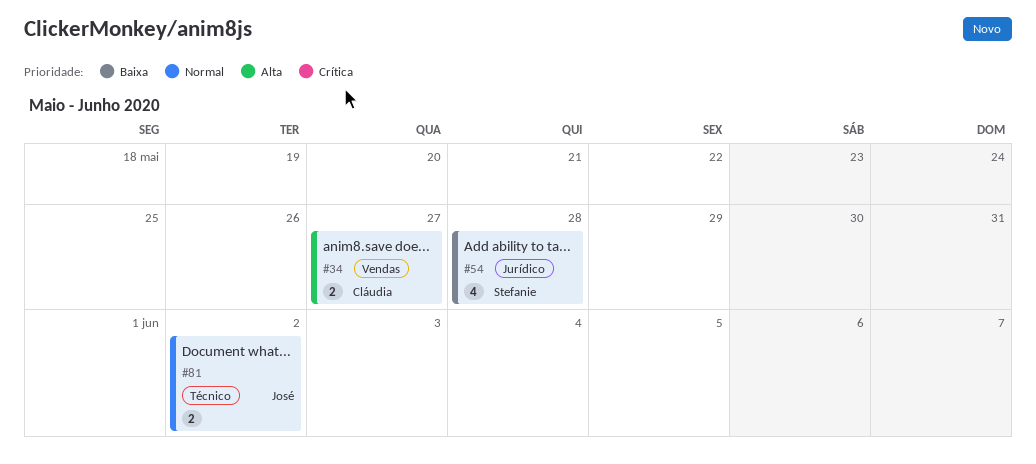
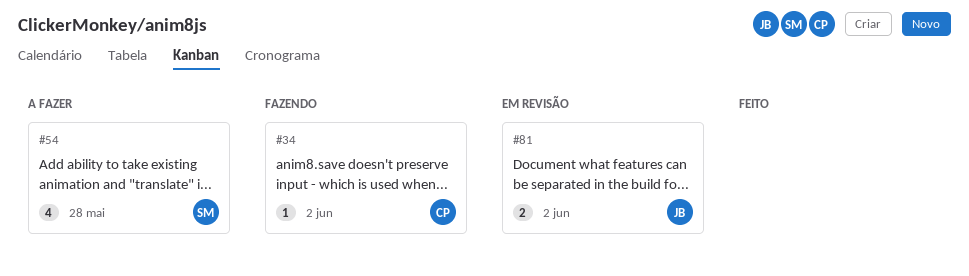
#34, estimate: 2 -> 1
#34, due: May 27 -> Jun 2

